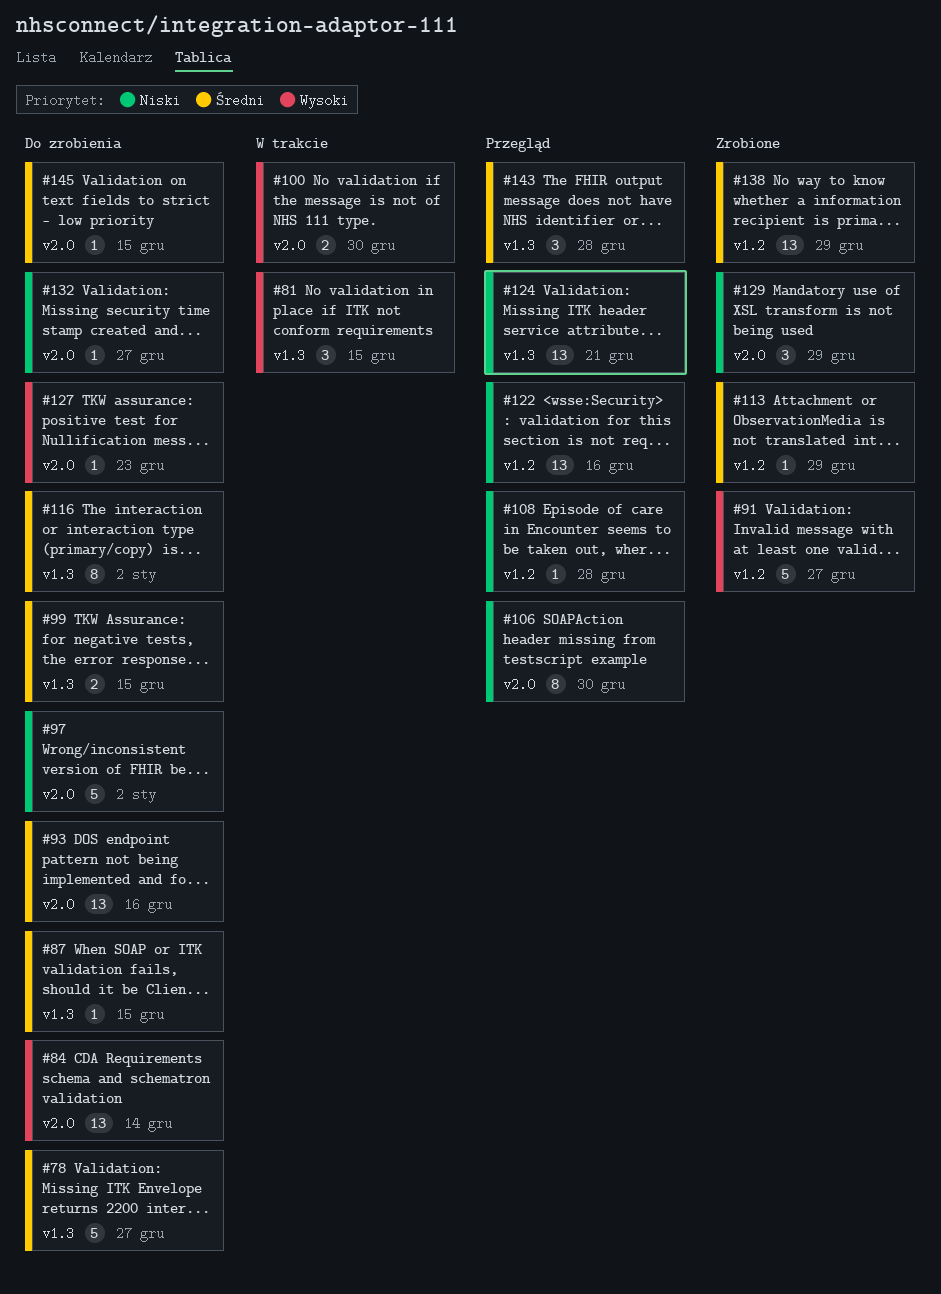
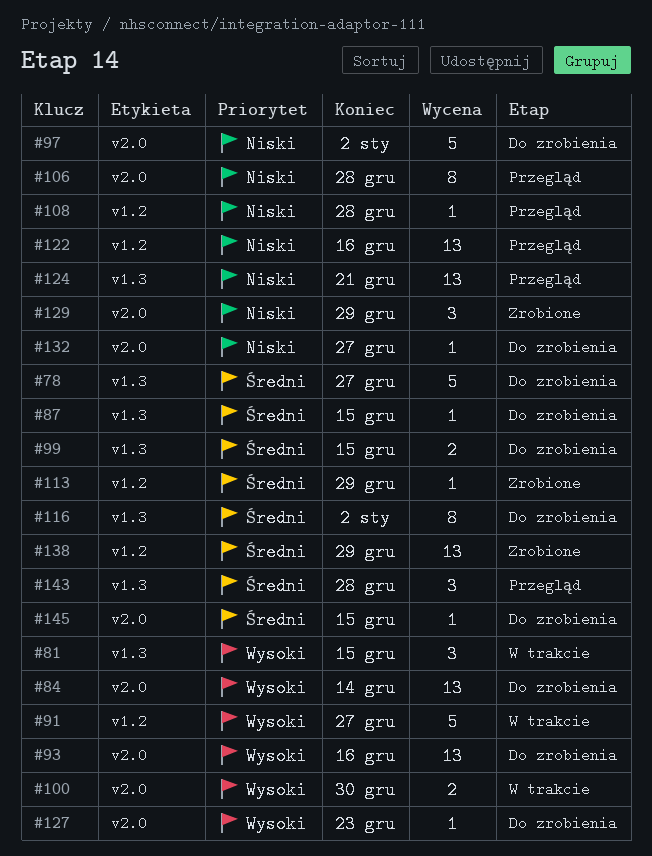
#91, status: Zrobione -> W trakcie
#93, priority: Średni -> Wysoki
#106, due: Dec 30 -> Dec 28

